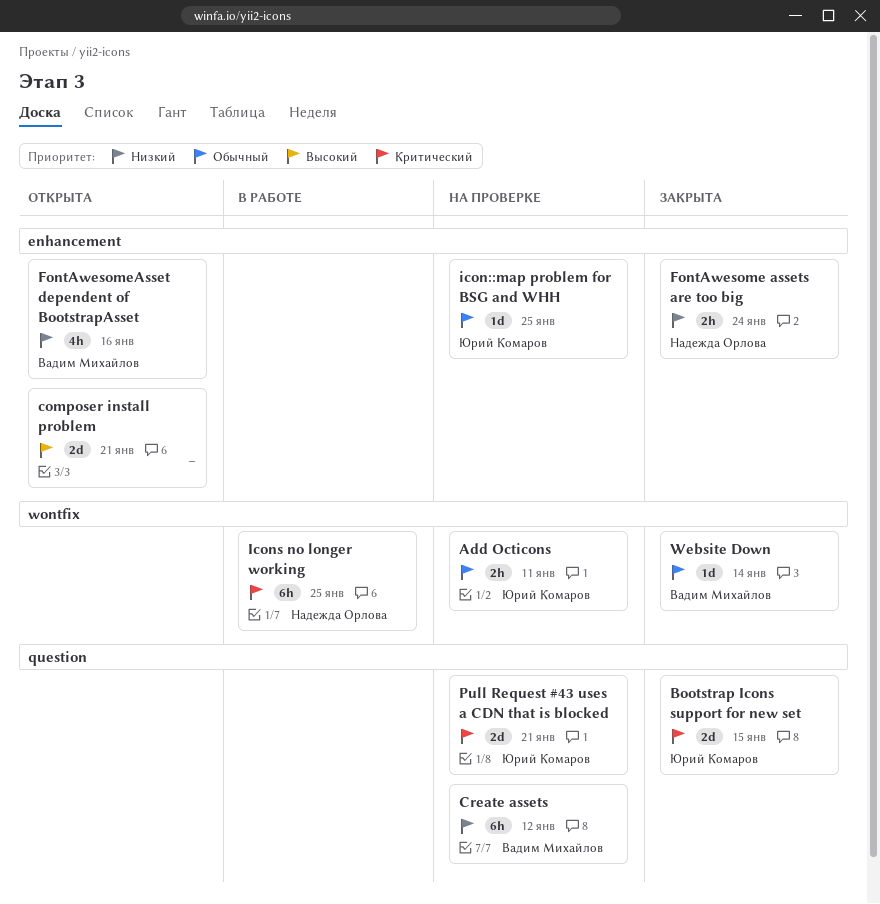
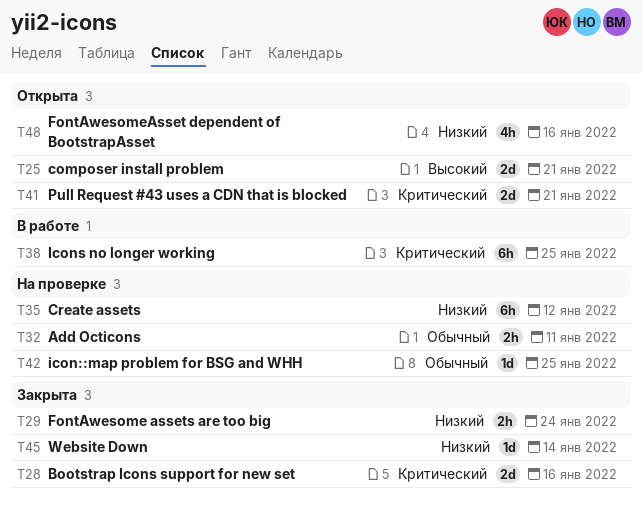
Bootstrap Icons support for new set, due: Jan 15 -> Jan 16
Pull Request #43 uses a CDN that is blocked, status: На проверке -> Открыта
Website Down, priority: Обычный -> Низкий

